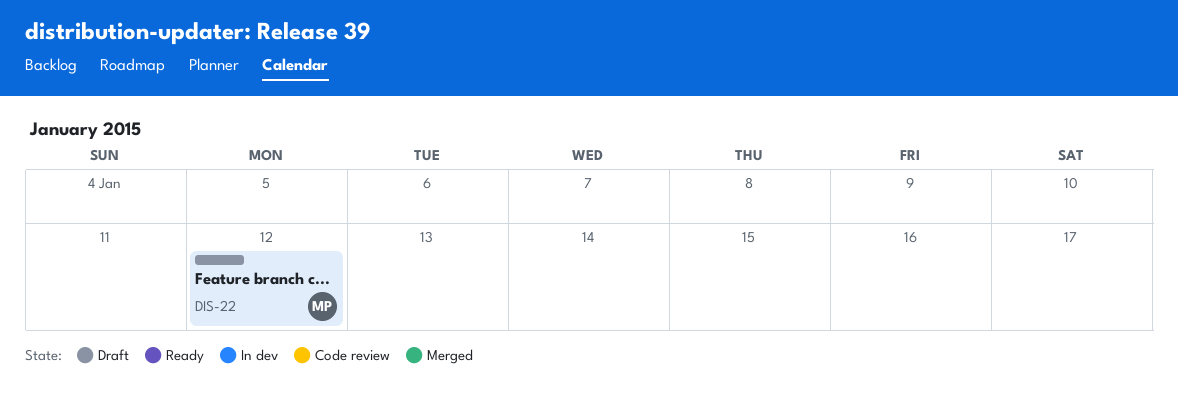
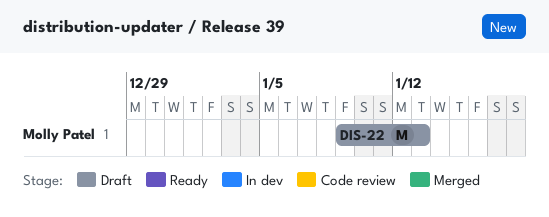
DIS-22, due: Jan 12 -> Jan 13

